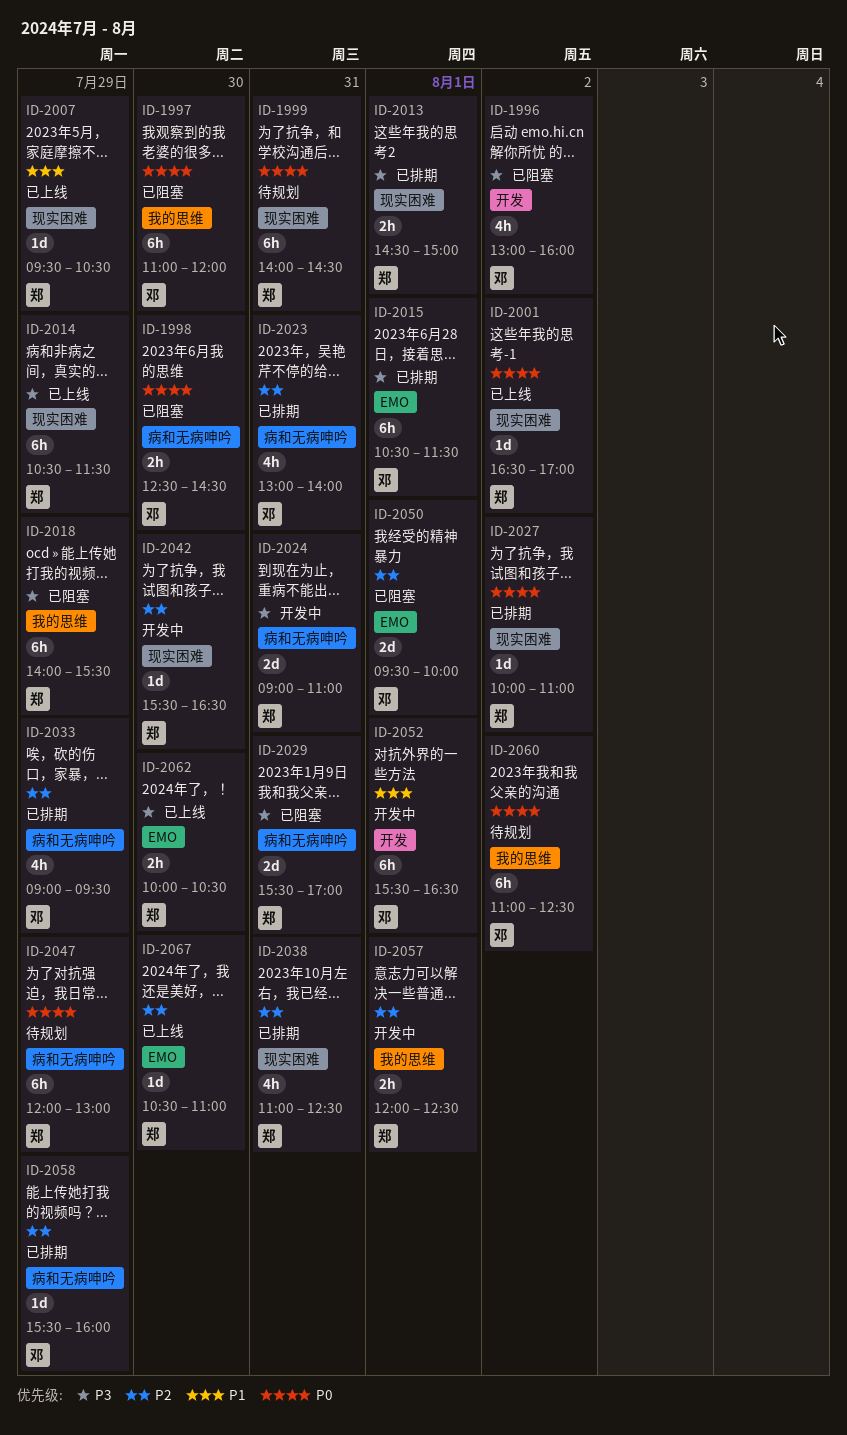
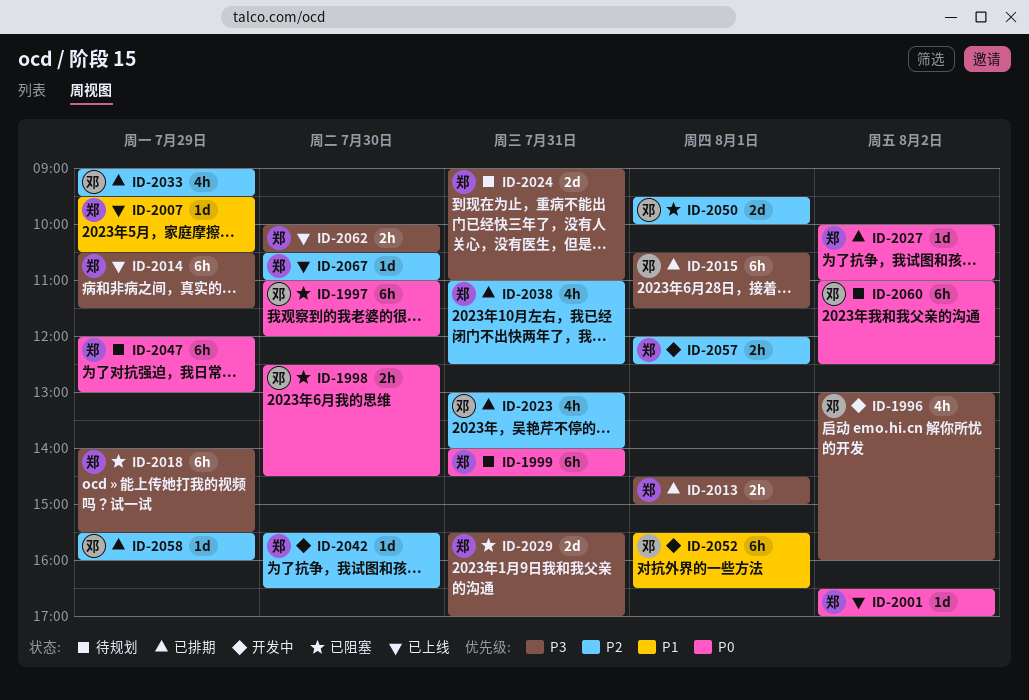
ID-1996, status: 已阻塞 -> 开发中
ID-2024, status: 开发中 -> 待规划

